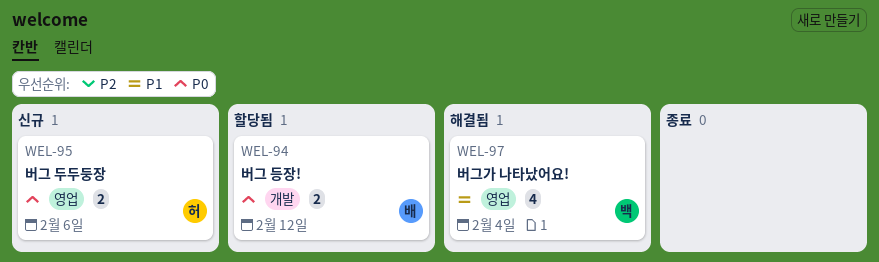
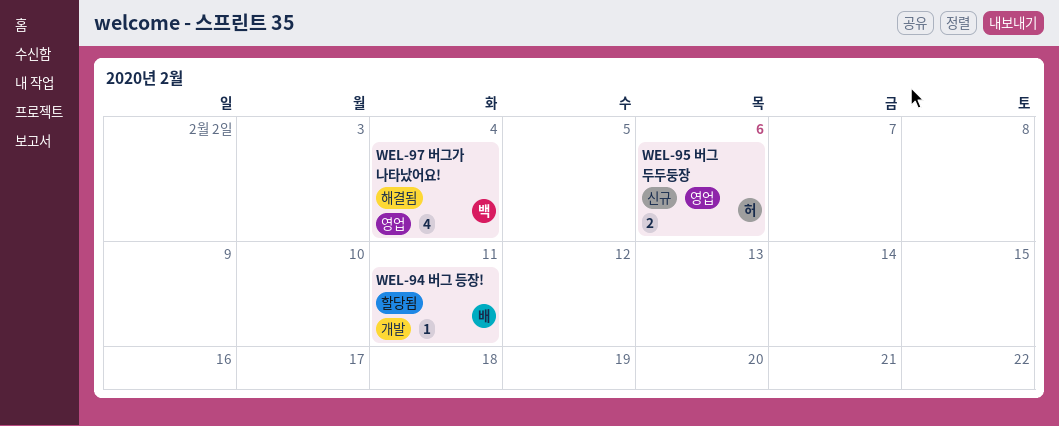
WEL-94, estimate: 2 -> 1
WEL-94, due: Feb 12 -> Feb 11

